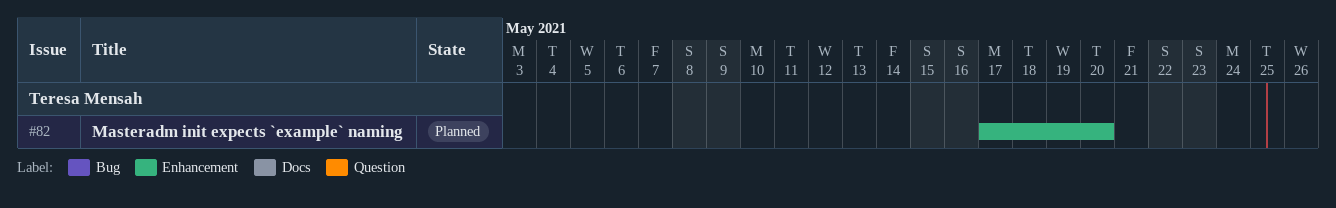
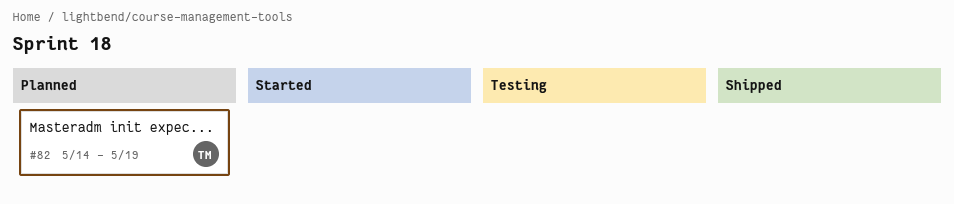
#82, start: May 17 -> May 14
#82, due: May 20 -> May 19

